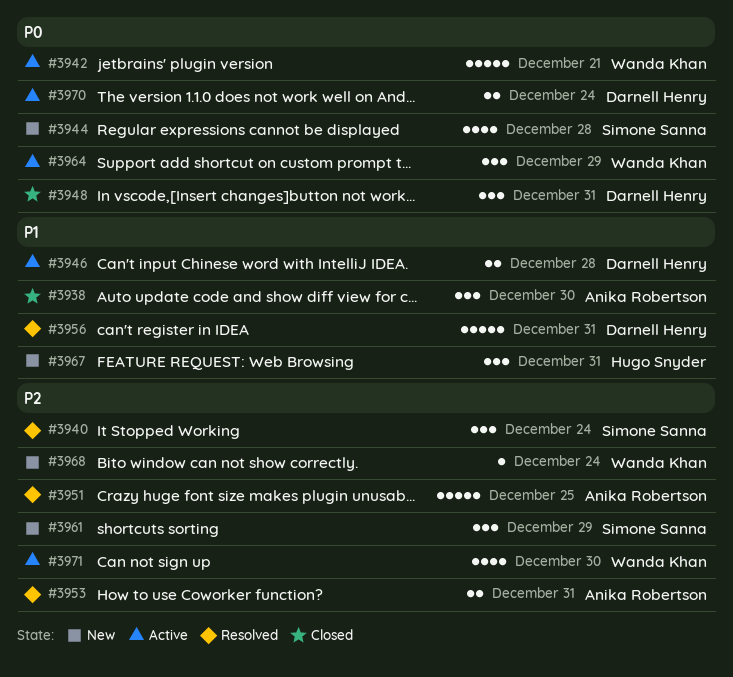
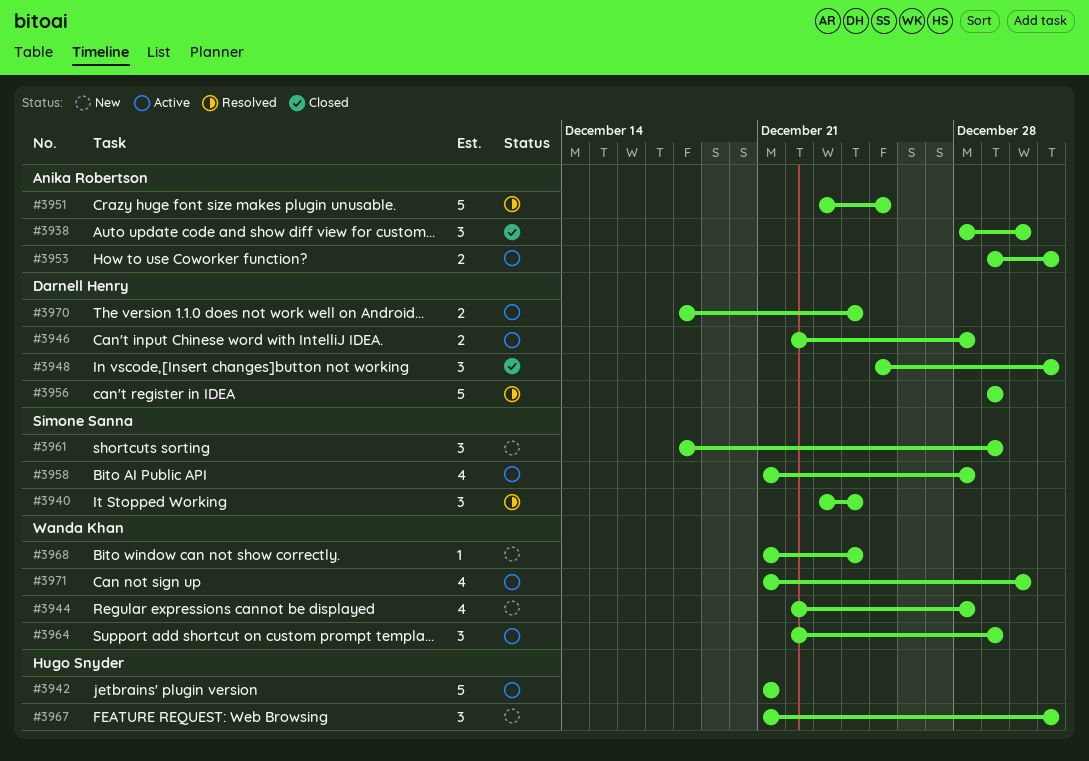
#3942, owner: Wanda Khan -> Hugo Snyder
#3944, owner: Simone Sanna -> Wanda Khan
#3953, status: Resolved -> Active
#3956, due: Dec 31 -> Dec 29
#3958: none -> present

